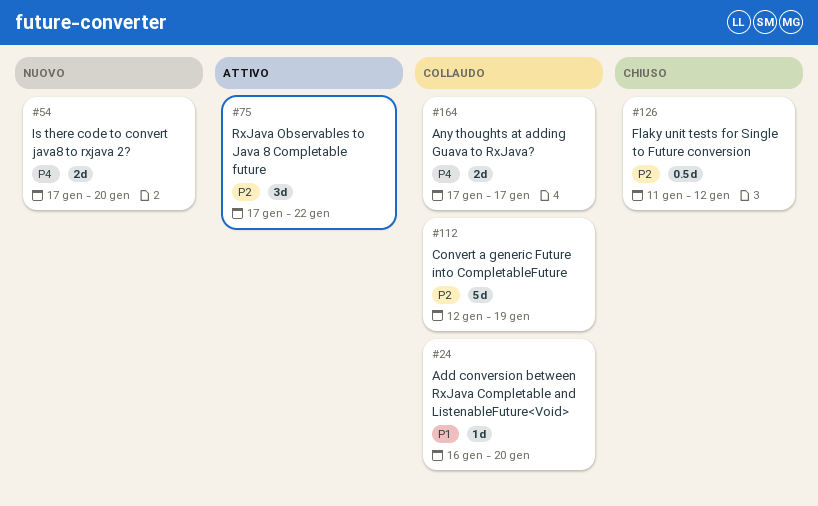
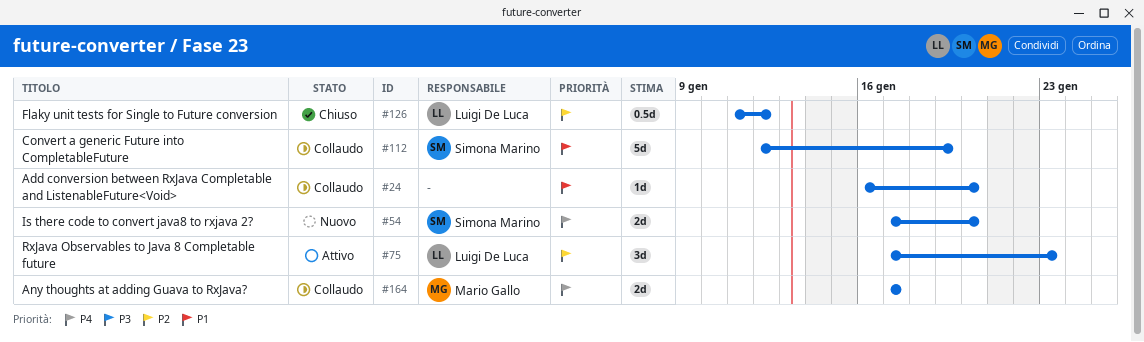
#75, due: Jan 22 -> Jan 23
#112, priority: P2 -> P1

